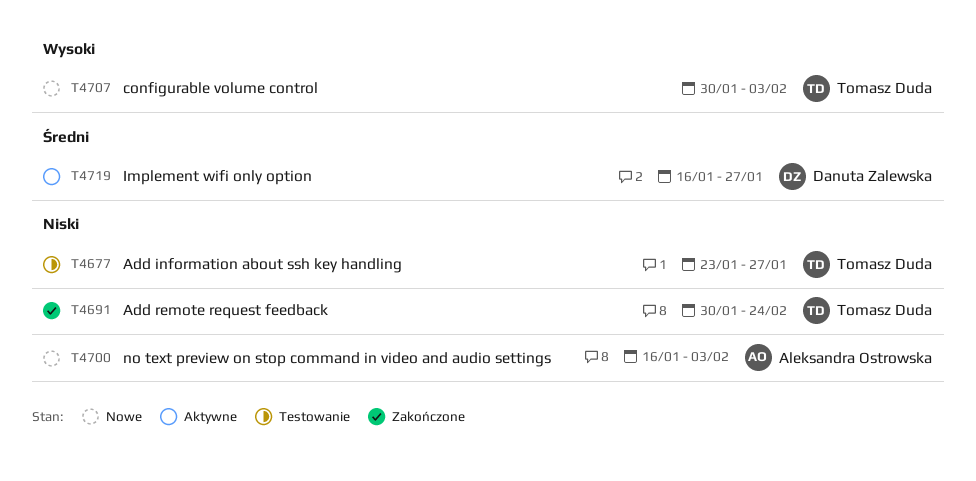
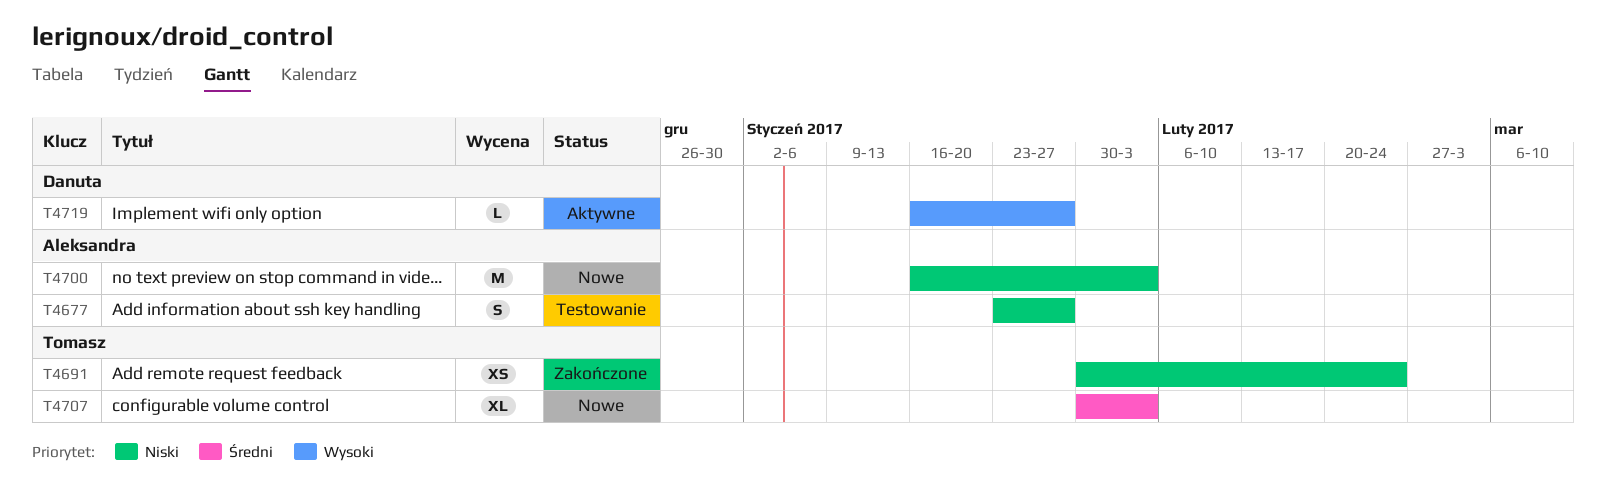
T4677, owner: Tomasz Duda -> Aleksandra Ostrowska
T4707, priority: Wysoki -> Średni
T4719, priority: Średni -> Wysoki

